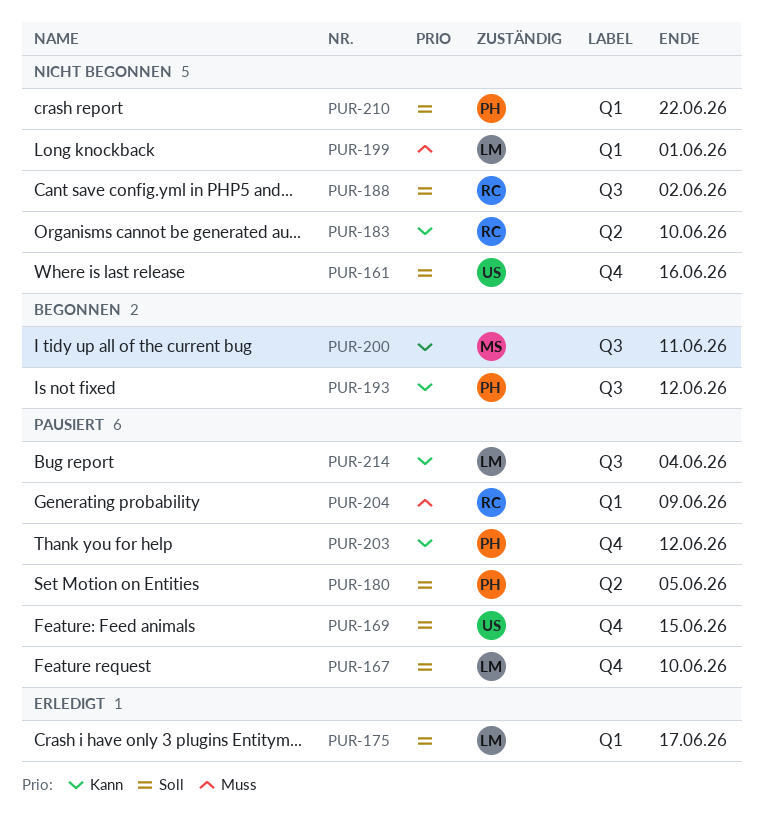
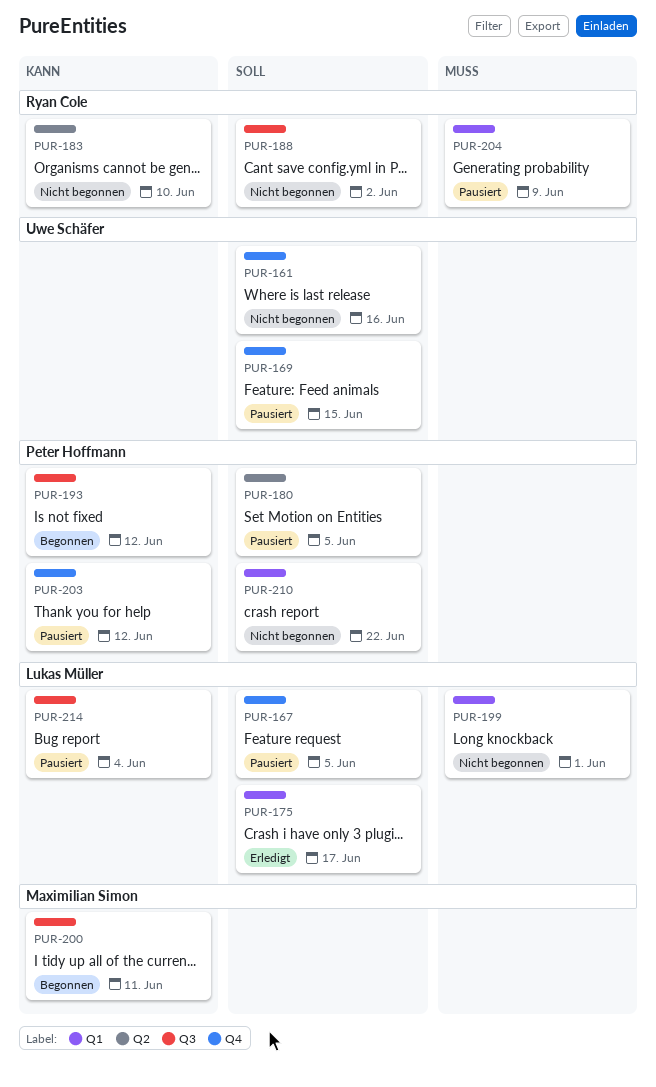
PUR-167, due: Jun 10 -> Jun 5

